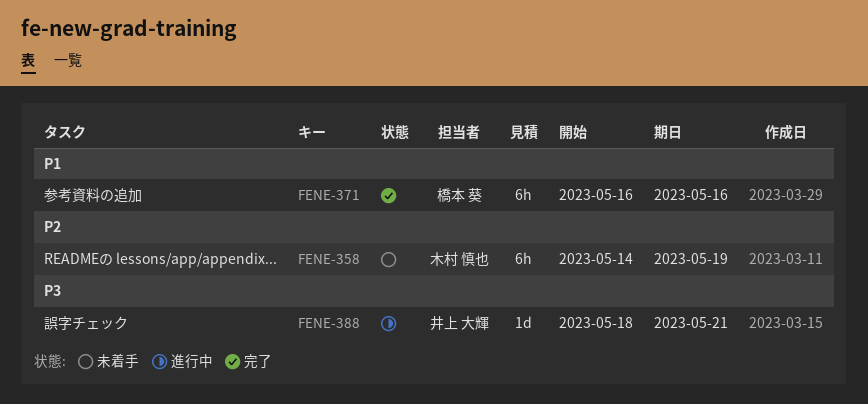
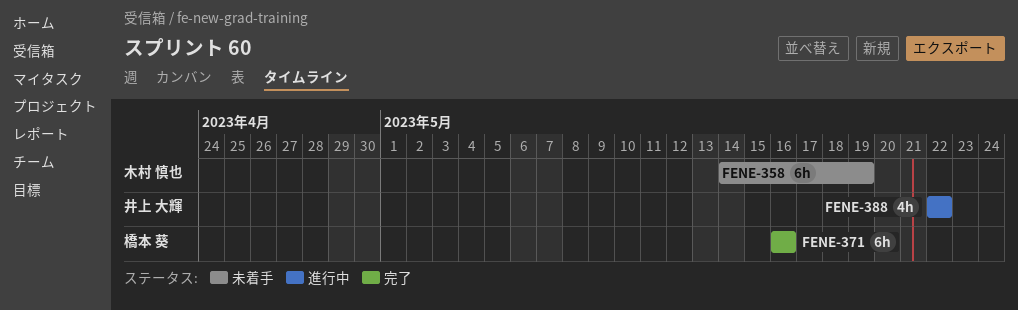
FENE-388, estimate: 1d -> 4h
FENE-388, start: May 18 -> May 22
FENE-388, due: May 21 -> May 22

